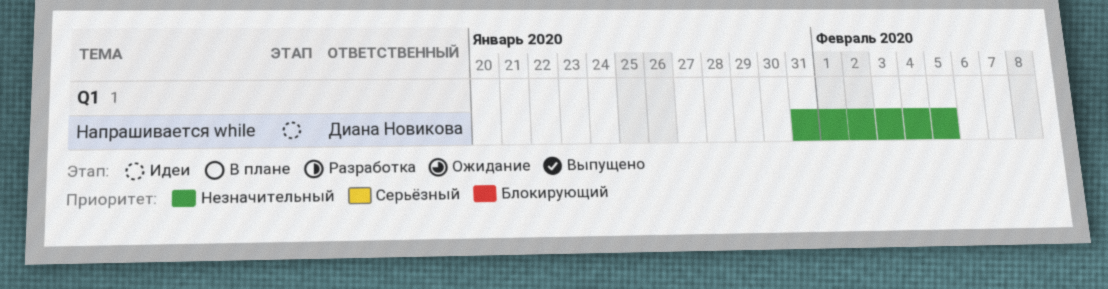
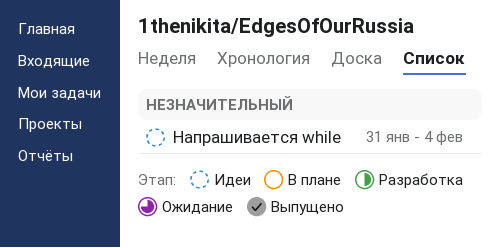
Напрашивается while, due: Feb 5 -> Feb 4

